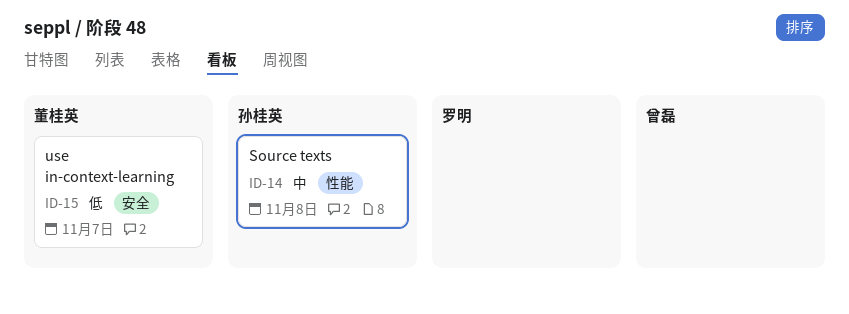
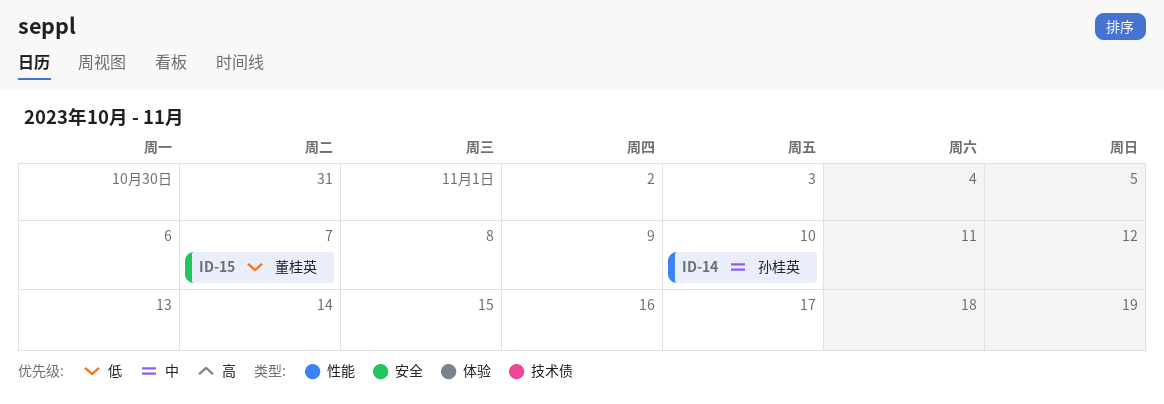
ID-14, due: Nov 8 -> Nov 10

